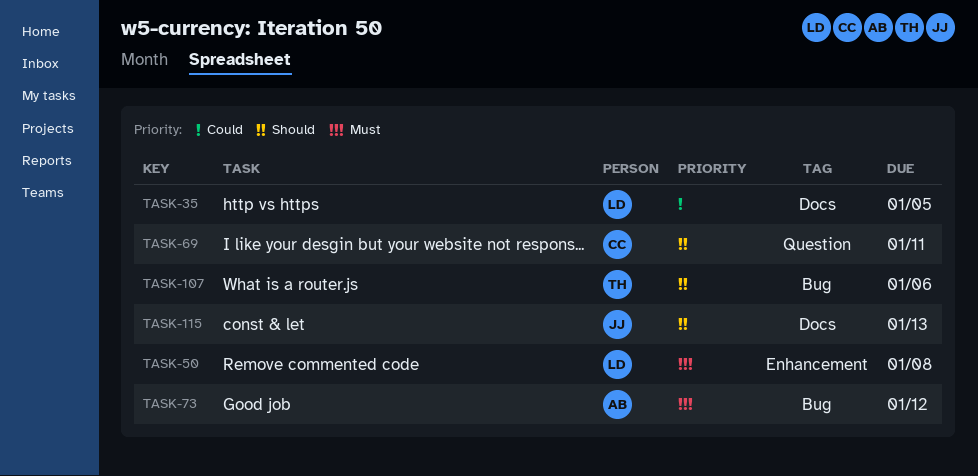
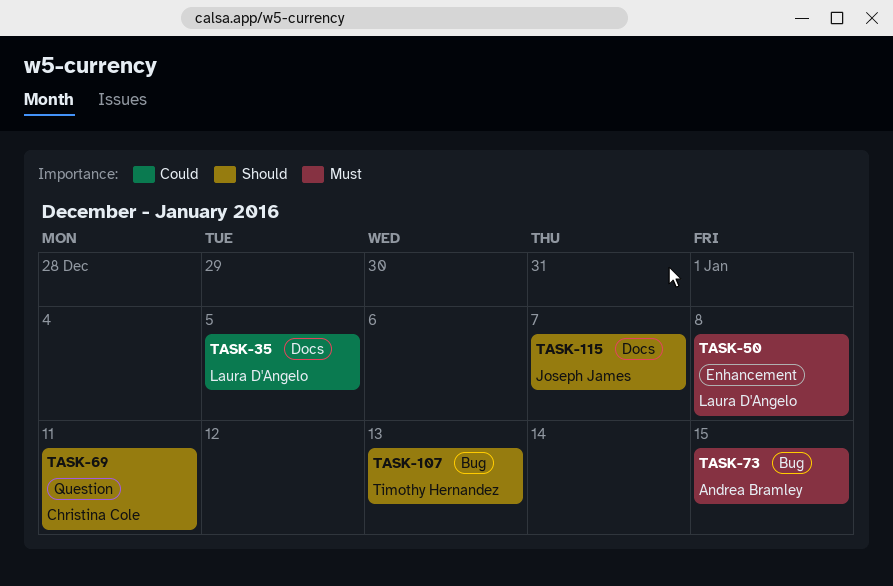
TASK-73, due: Jan 12 -> Jan 15
TASK-107, due: Jan 6 -> Jan 13
TASK-115, due: Jan 13 -> Jan 7

